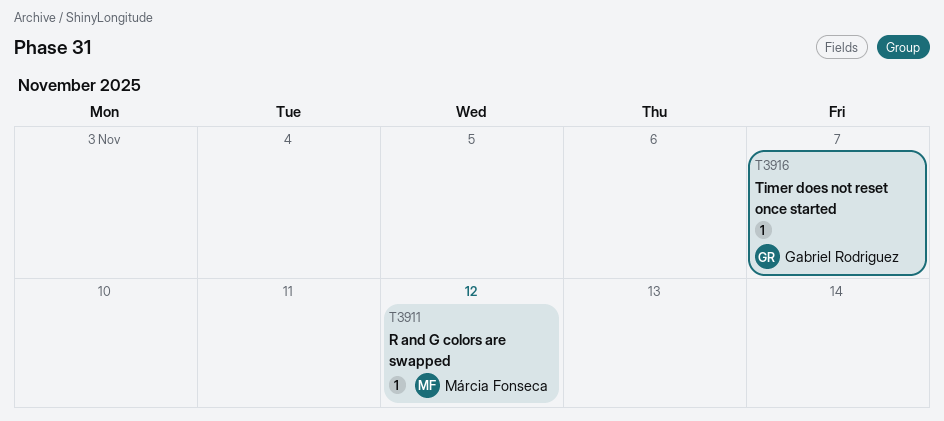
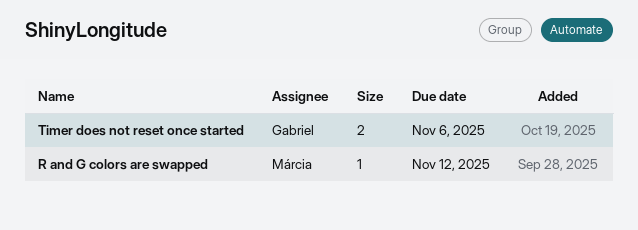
Timer does not reset once started, estimate: 1 -> 2
Timer does not reset once started, due: Nov 7 -> Nov 6

